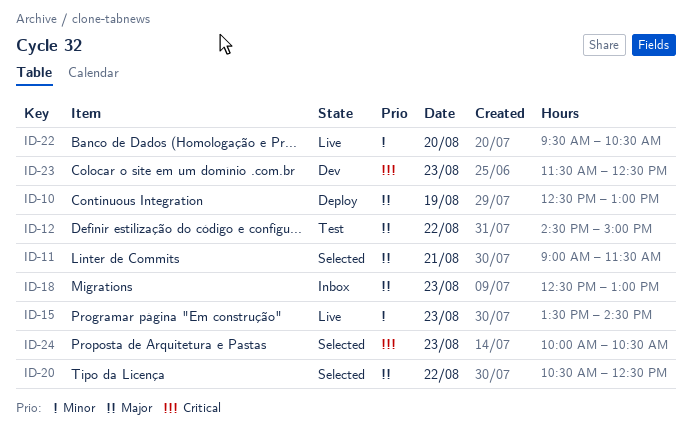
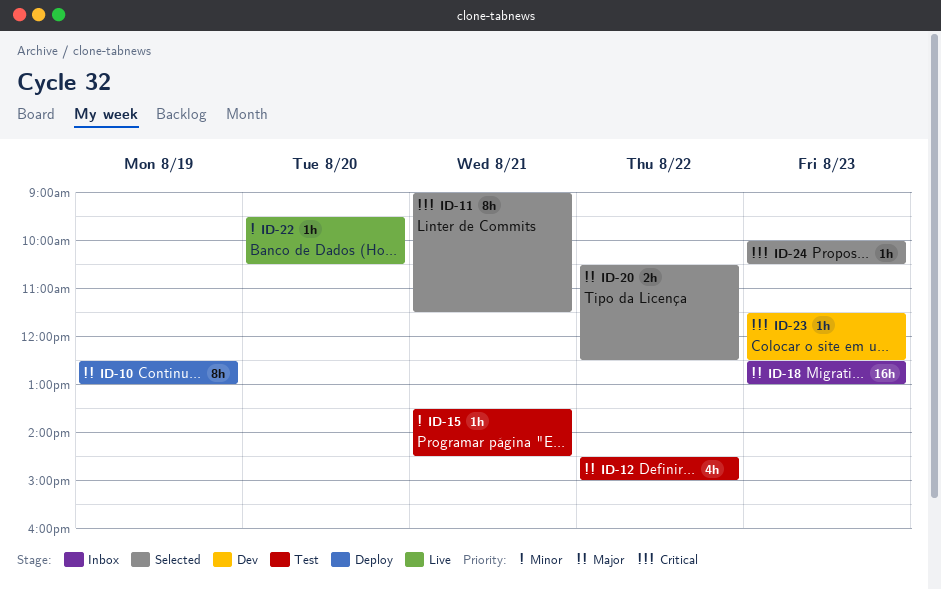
ID-11, priority: Major -> Critical
ID-15, status: Live -> Test
ID-15, day: Aug 23 -> Aug 21

